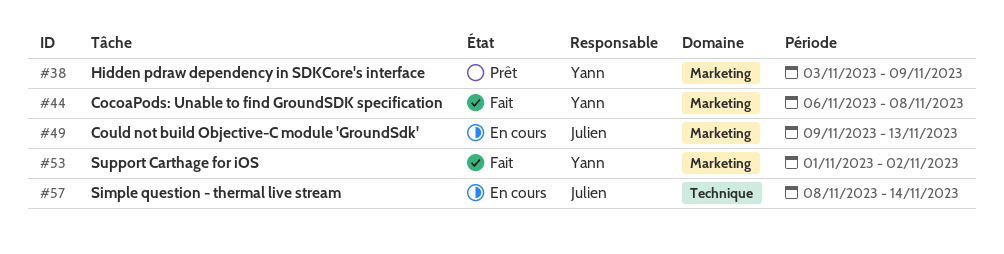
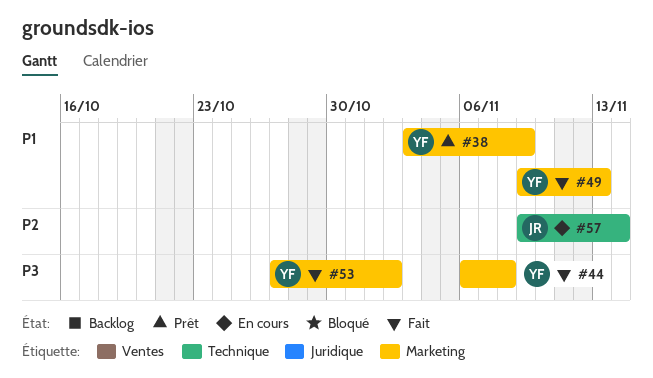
#49, status: En cours -> Fait
#49, owner: Julien -> Yann
#53, start: Nov 1 -> Oct 27
#57, start: Nov 8 -> Nov 9

